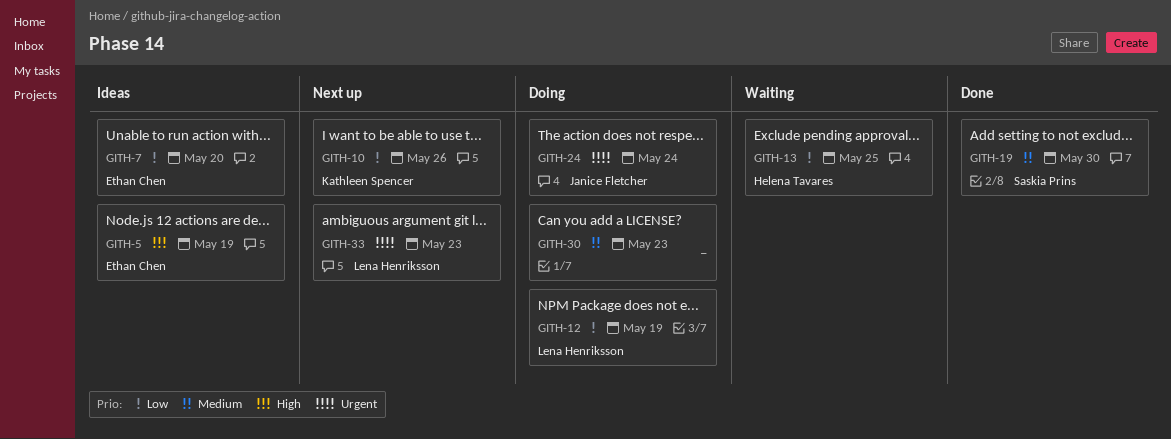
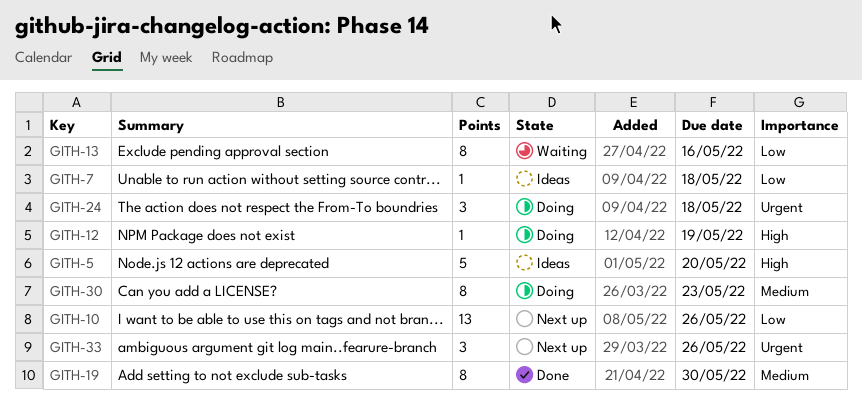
GITH-5, due: May 19 -> May 20
GITH-7, due: May 20 -> May 18
GITH-12, priority: Low -> High
GITH-13, due: May 25 -> May 16
GITH-24, due: May 24 -> May 18
GITH-33, due: May 23 -> May 26

